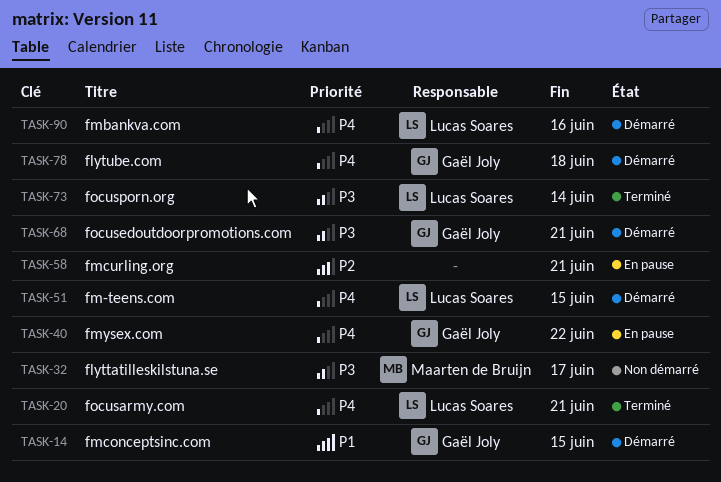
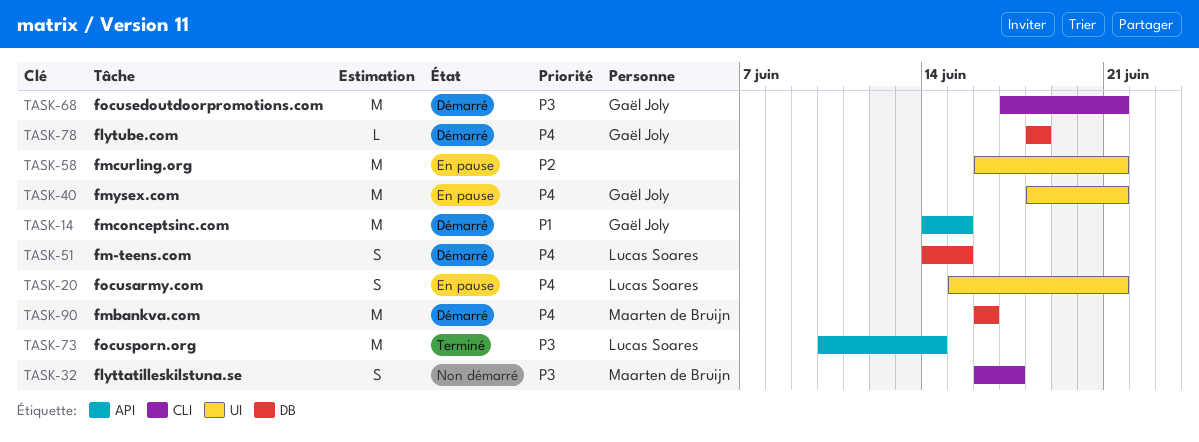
TASK-20, status: Terminé -> En pause
TASK-40, due: Jun 22 -> Jun 21
TASK-90, owner: Lucas Soares -> Maarten de Bruijn

